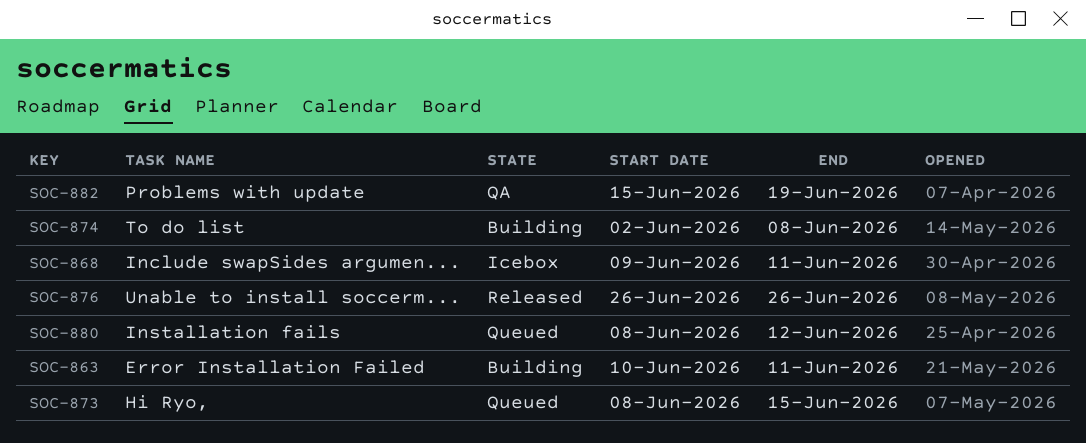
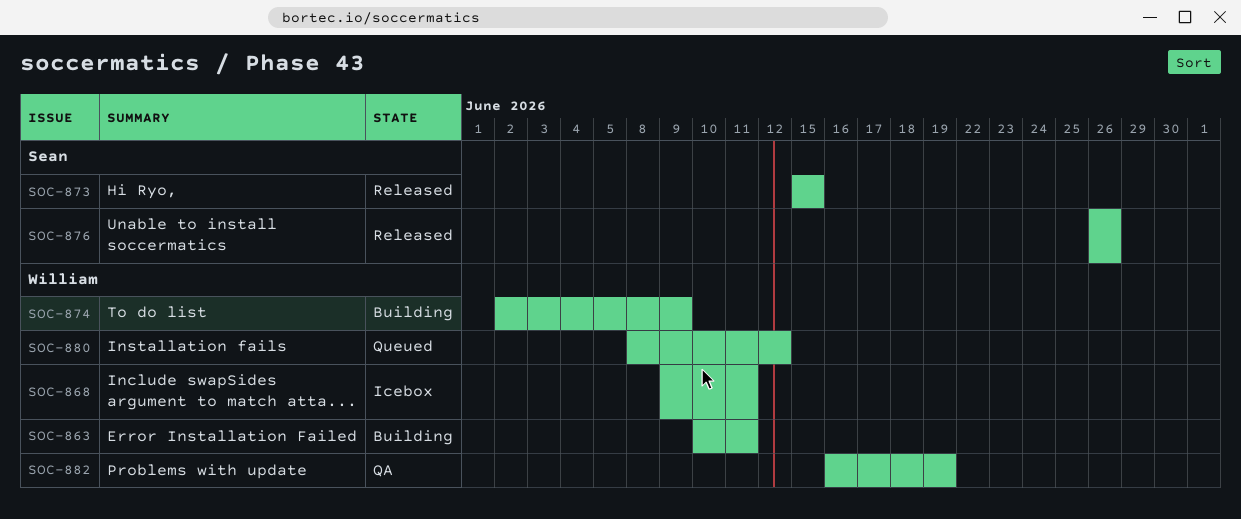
SOC-873, status: Queued -> Released
SOC-873, start: Jun 8 -> Jun 15
SOC-874, due: Jun 8 -> Jun 9
SOC-882, start: Jun 15 -> Jun 16

